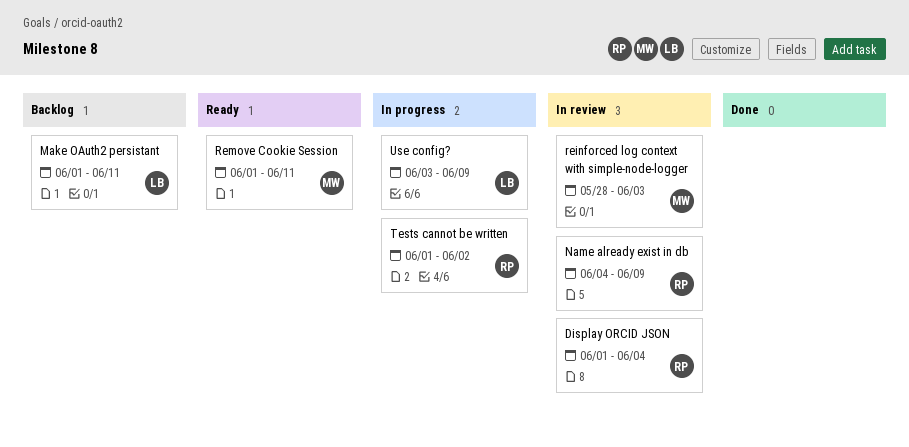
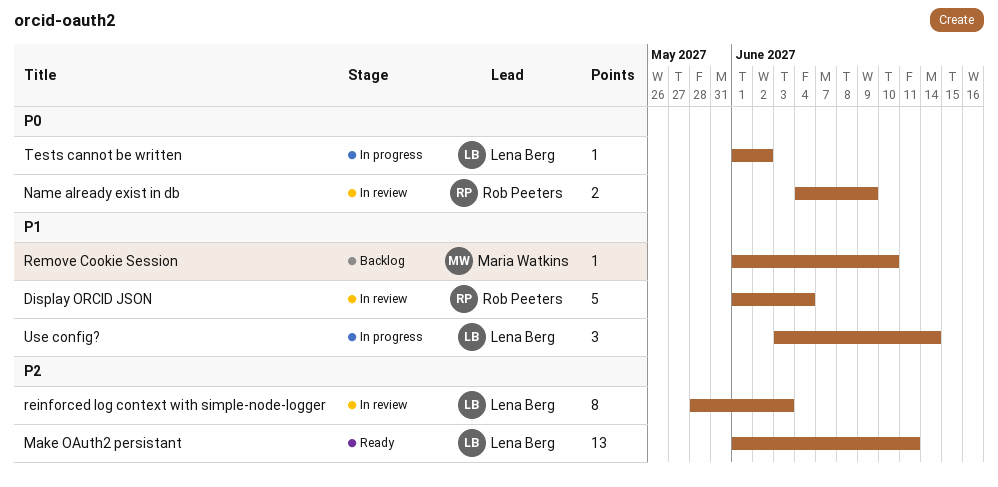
Make OAuth2 persistant, status: Backlog -> Ready
reinforced log context with simple-node-logger, owner: Maria Watkins -> Lena Berg
Remove Cookie Session, status: Ready -> Backlog
Remove Cookie Session, due: Jun 11 -> Jun 10
Tests cannot be written, owner: Rob Peeters -> Lena Berg
Use config?, due: Jun 9 -> Jun 14

